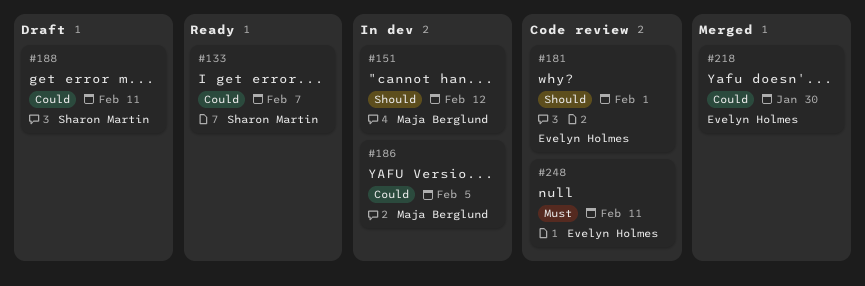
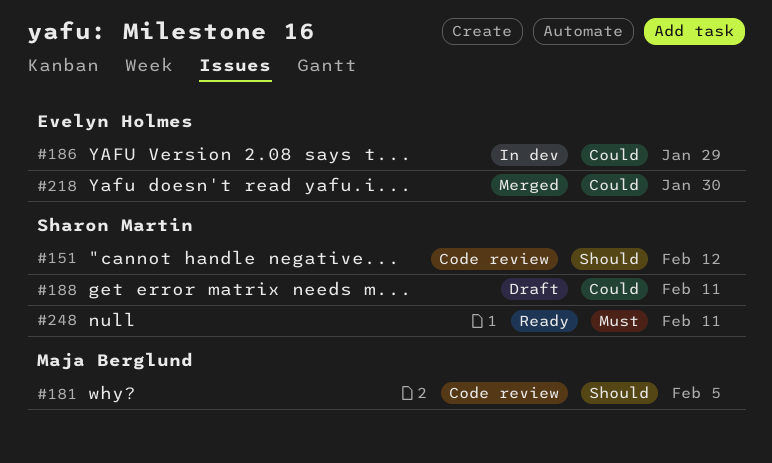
#133: present -> none
#151, status: In dev -> Code review
#151, owner: Maja Berglund -> Sharon Martin
#181, owner: Evelyn Holmes -> Maja Berglund
#181, due: Feb 1 -> Feb 5
#186, owner: Maja Berglund -> Evelyn Holmes
#186, due: Feb 5 -> Jan 29
#248, status: Code review -> Ready
#248, owner: Evelyn Holmes -> Sharon Martin

